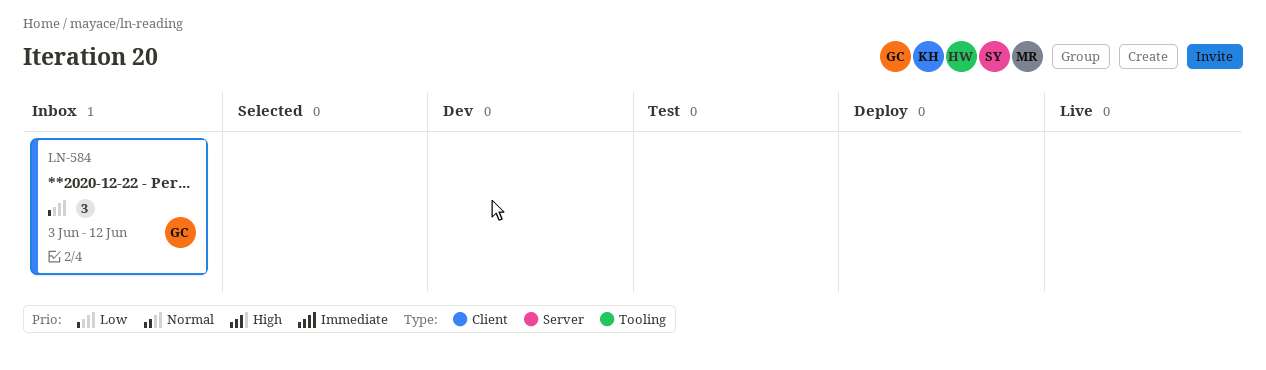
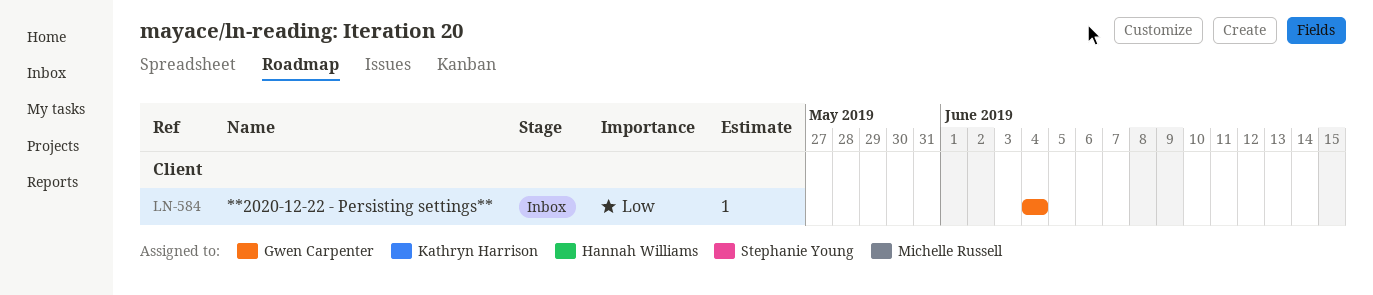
LN-584, estimate: 3 -> 1
LN-584, start: Jun 3 -> Jun 4
LN-584, due: Jun 12 -> Jun 4

